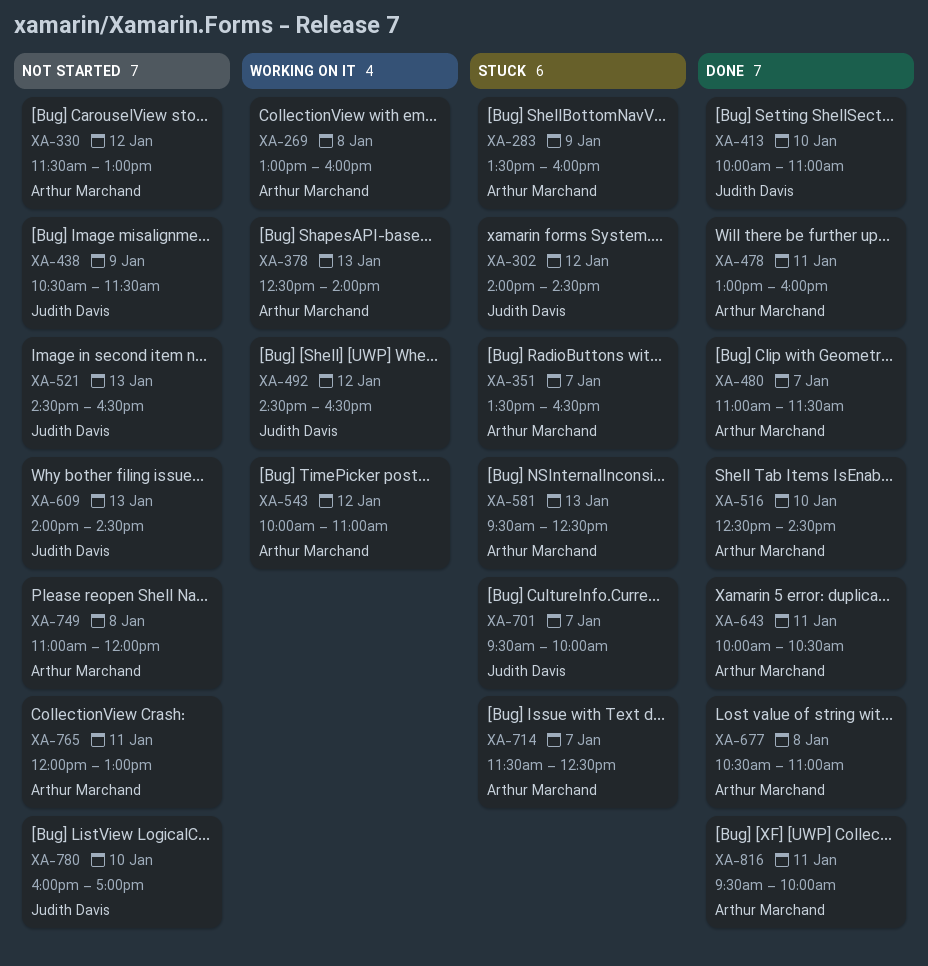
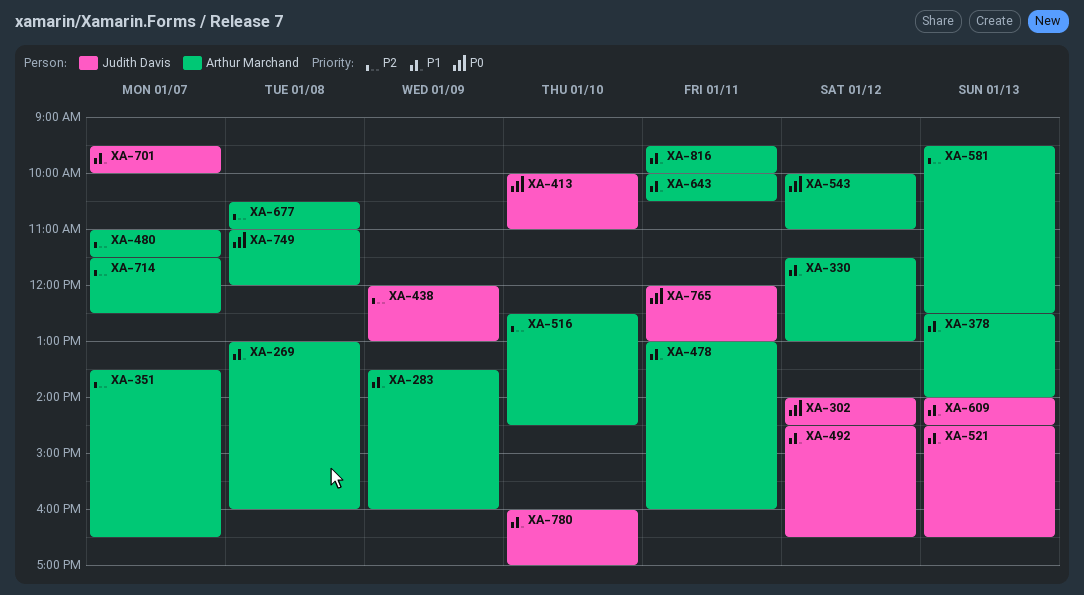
XA-438, begins: 10:30 -> 12:00
XA-438, ends: 11:30 -> 13:00
XA-765, owner: Arthur Marchand -> Judith Davis

